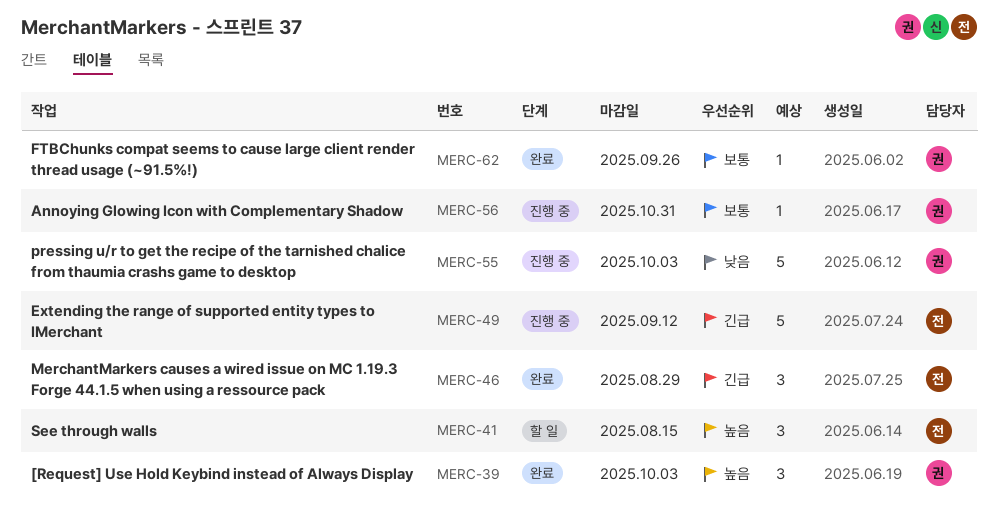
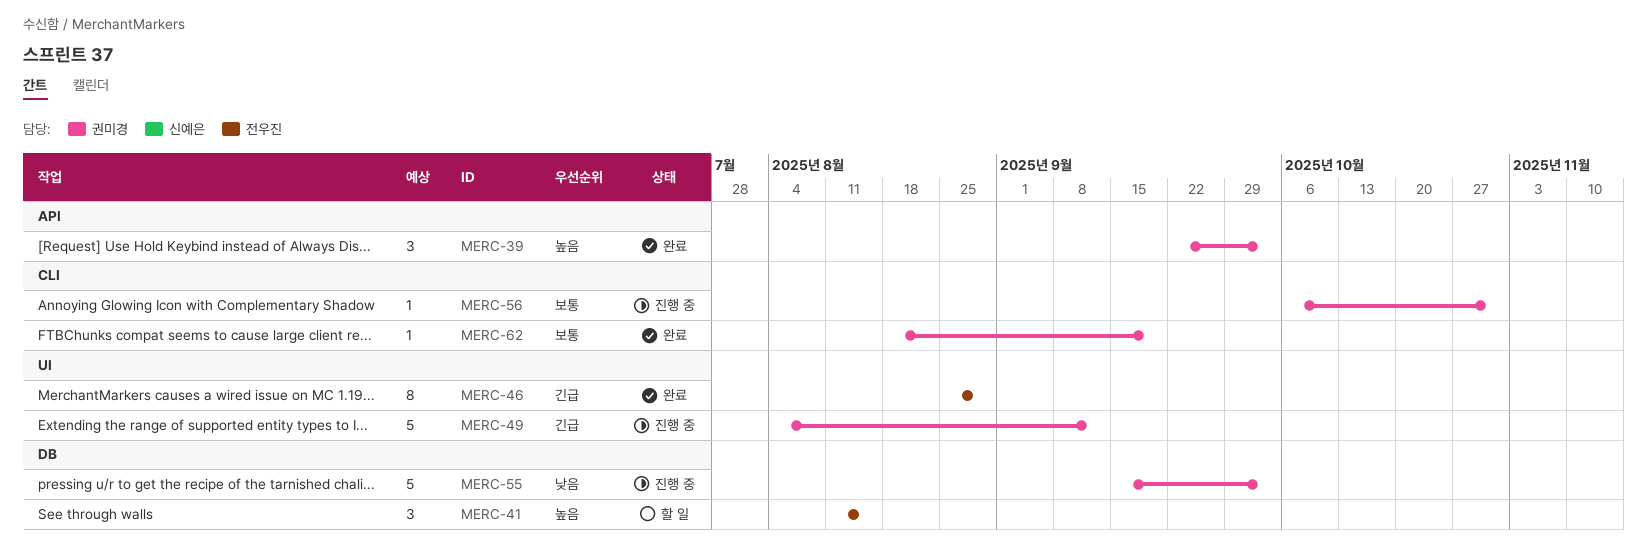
MERC-46, estimate: 3 -> 8
MERC-49, owner: 전우진 -> 권미경
MERC-62, due: Sep 26 -> Sep 19

